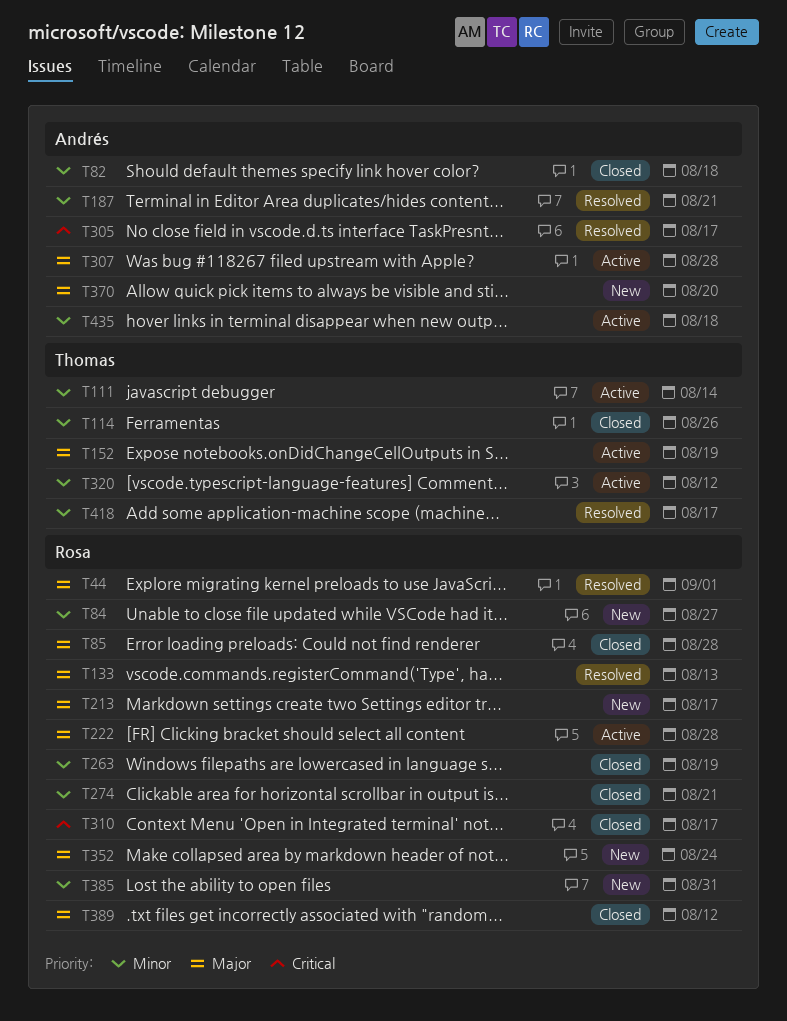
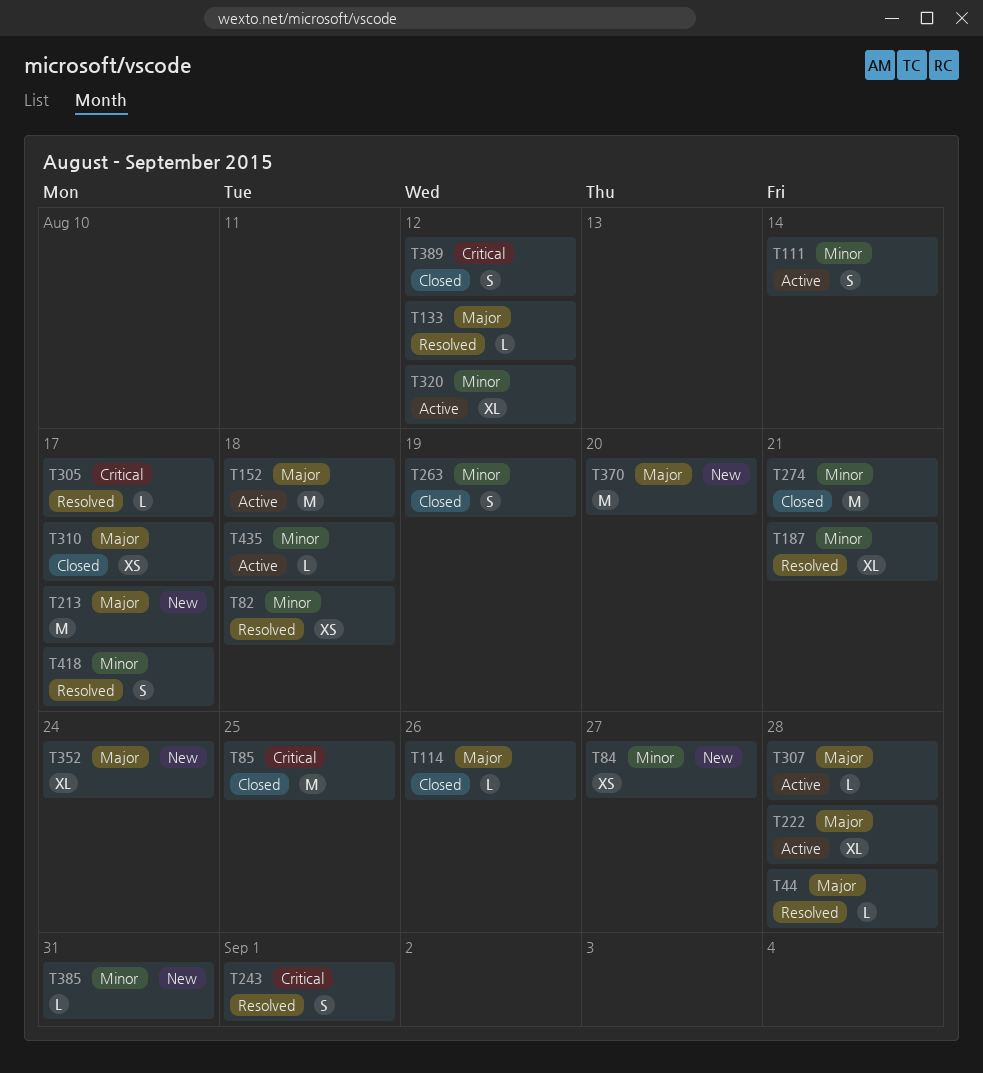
T44, due: Sep 1 -> Aug 28
T82, status: Closed -> Resolved
T85, priority: Major -> Critical
T85, due: Aug 28 -> Aug 25
T114, priority: Minor -> Major
T133, due: Aug 13 -> Aug 12
T152, due: Aug 19 -> Aug 18
T243: none -> present
T310, priority: Critical -> Major
T389, priority: Major -> Critical

